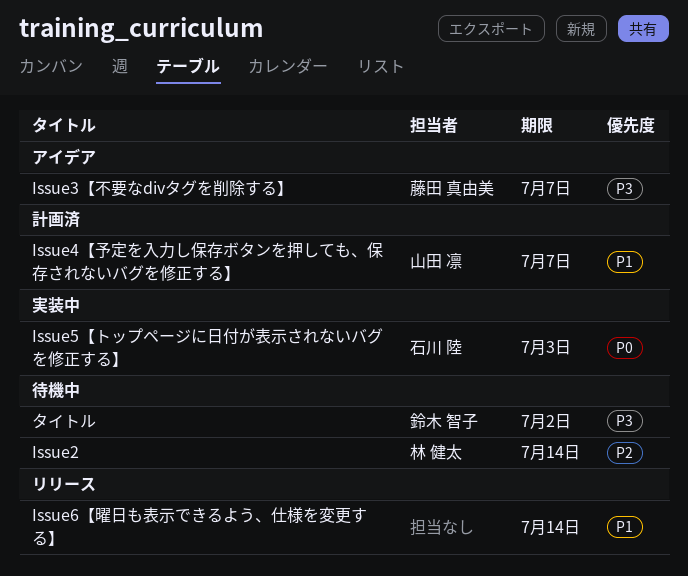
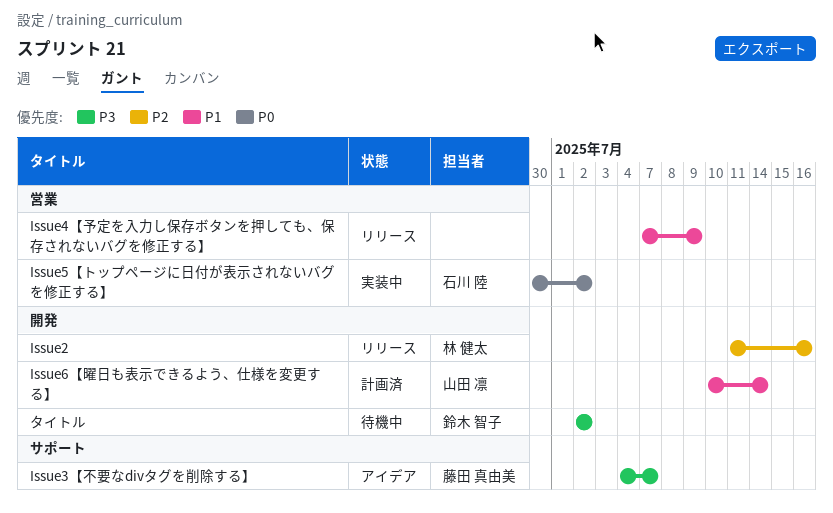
Issue2, status: 待機中 -> リリース
Issue2, due: Jul 14 -> Jul 16
Issue4【予定を入力し保存ボタンを押しても、保存されないバグを修正する】, status: 計画済 -> リリース
Issue4【予定を入力し保存ボタンを押しても、保存されないバグを修正する】, owner: 山田 凛 -> none
Issue4【予定を入力し保存ボタンを押しても、保存されないバグを修正する】, due: Jul 7 -> Jul 9
Issue5【トップページに日付が表示されないバグを修正する】, due: Jul 3 -> Jul 2
Issue6【曜日も表示できるよう、仕様を変更する】, status: リリース -> 計画済
Issue6【曜日も表示できるよう、仕様を変更する】, owner: none -> 山田 凛

